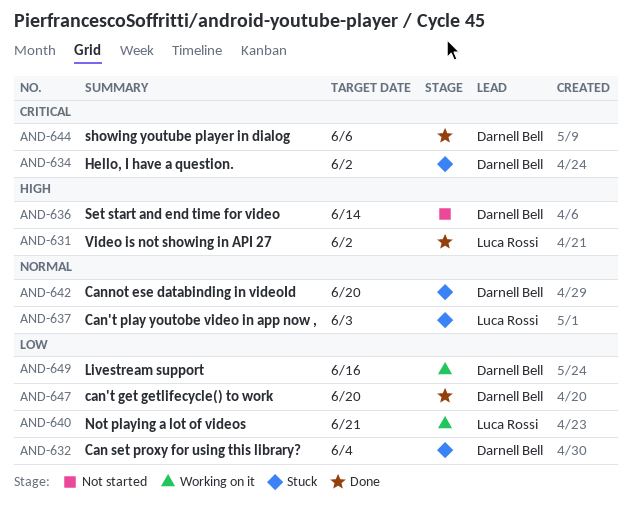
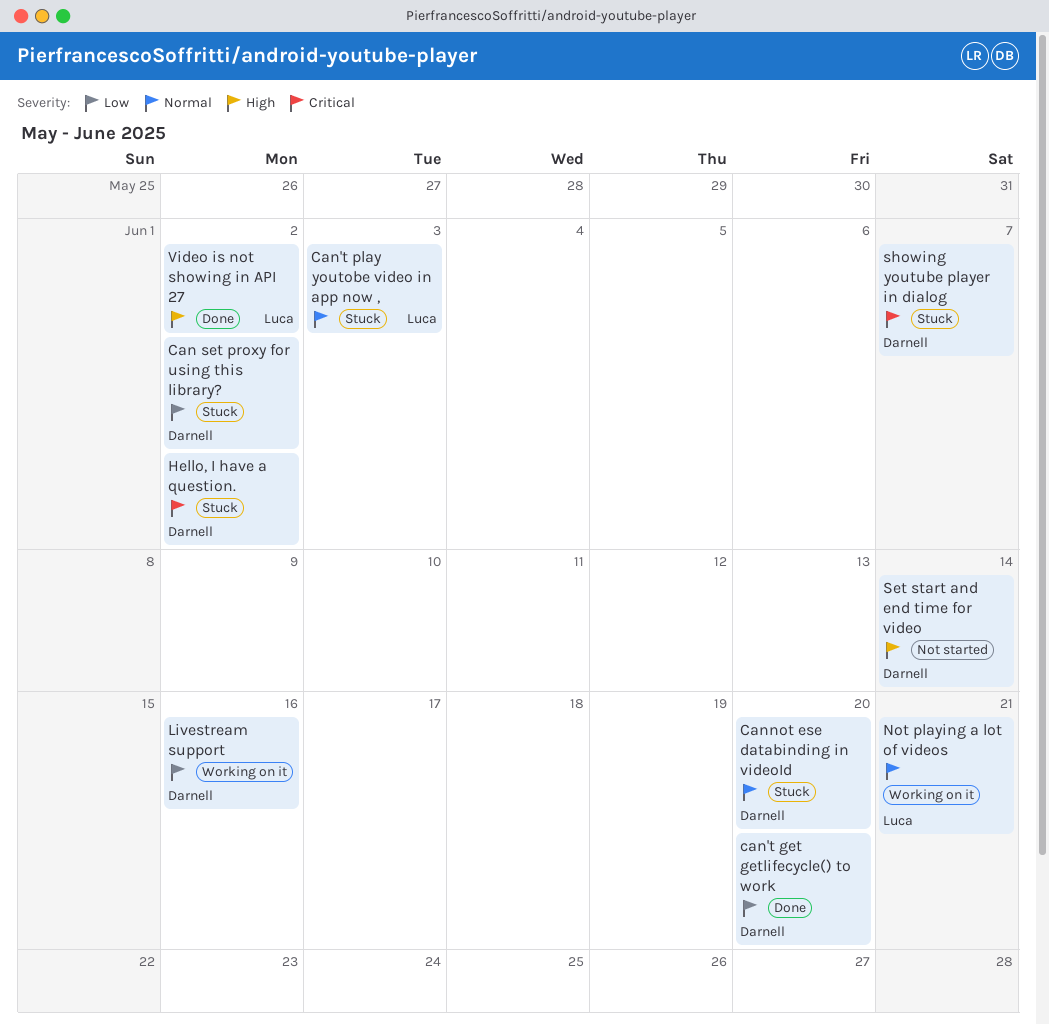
Can set proxy for using this library?, due: Jun 4 -> Jun 2
Not playing a lot of videos, priority: Low -> Normal
showing youtube player in dialog, status: Done -> Stuck
showing youtube player in dialog, due: Jun 6 -> Jun 7

